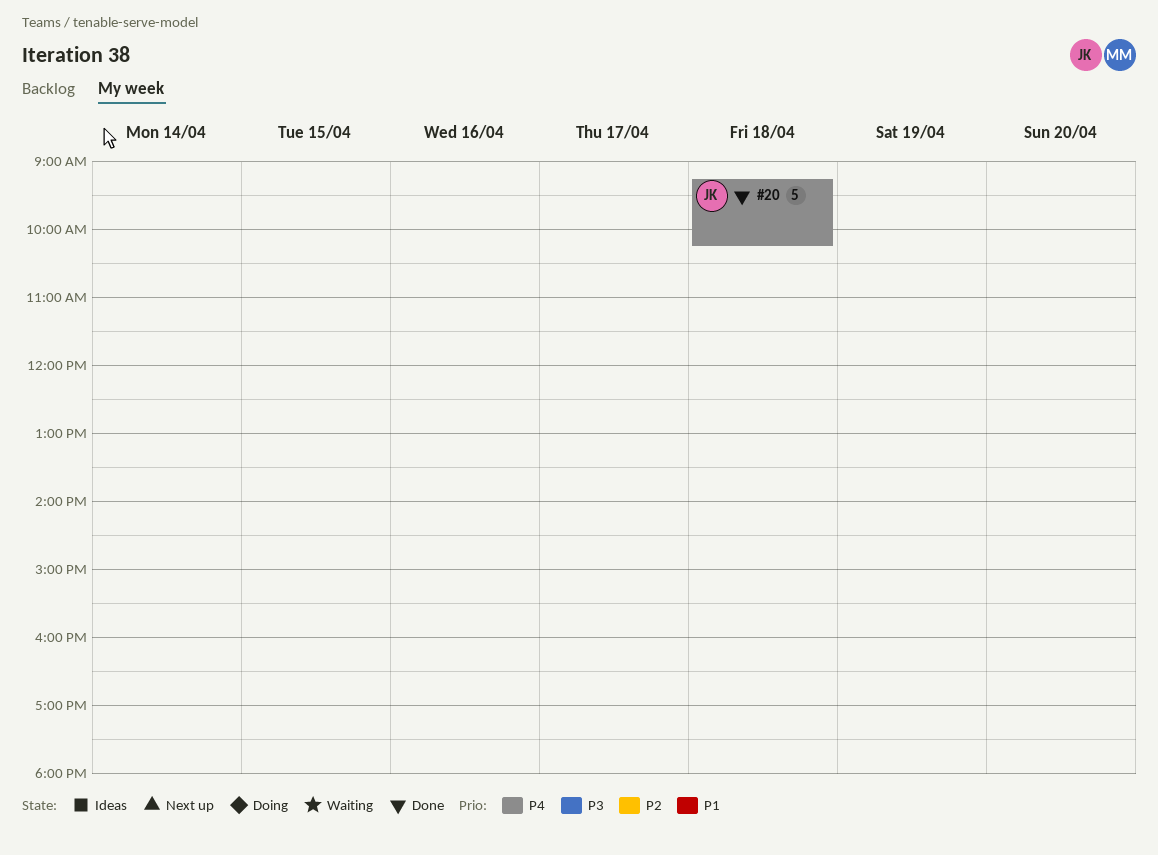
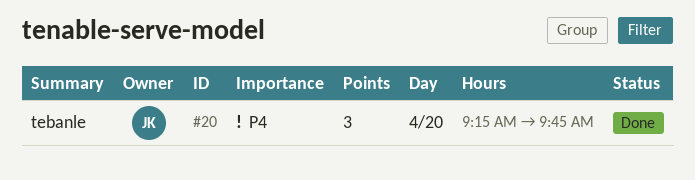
#20, estimate: 5 -> 3
#20, day: Apr 18 -> Apr 20
#20, ends: 10:15 -> 09:45

